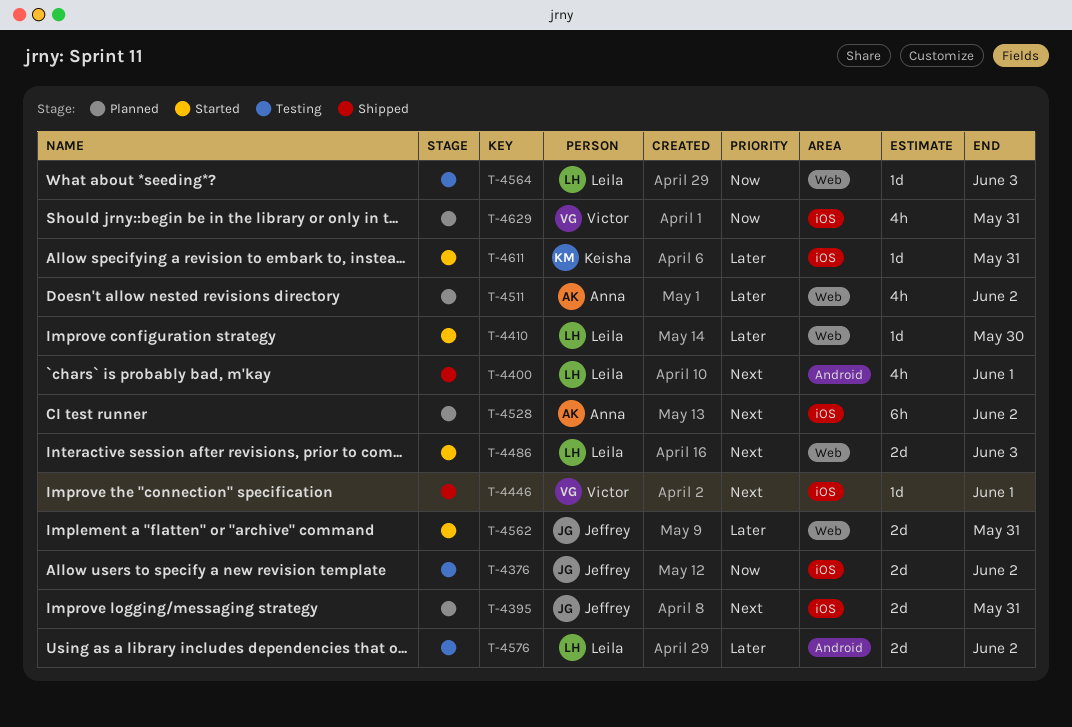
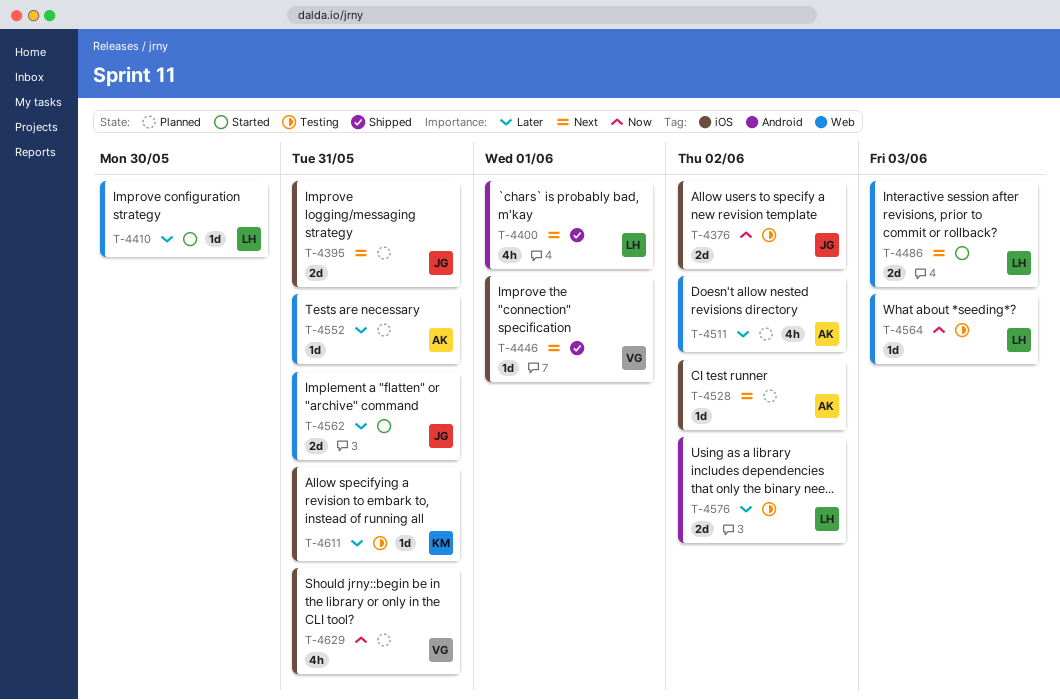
T-4528, estimate: 6h -> 1d
T-4552: none -> present
T-4611, status: Started -> Testing

